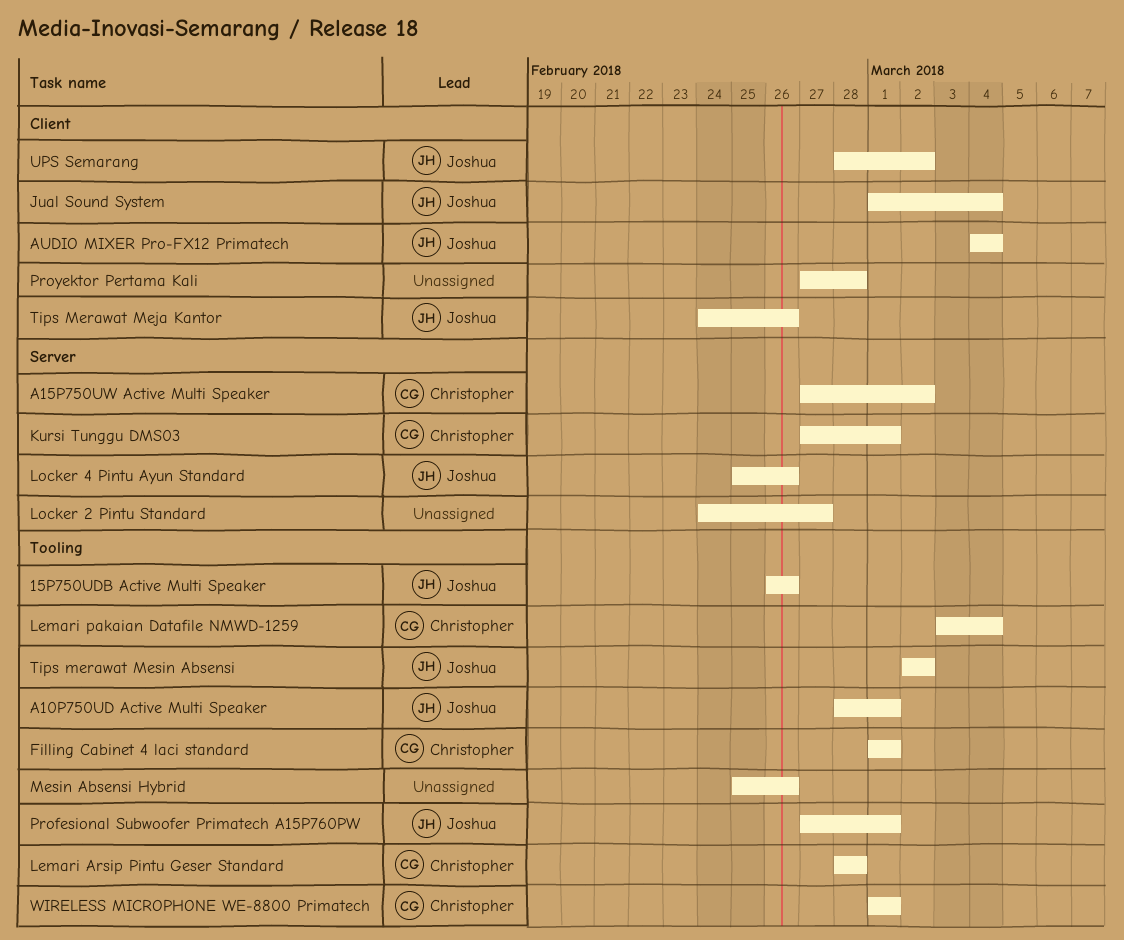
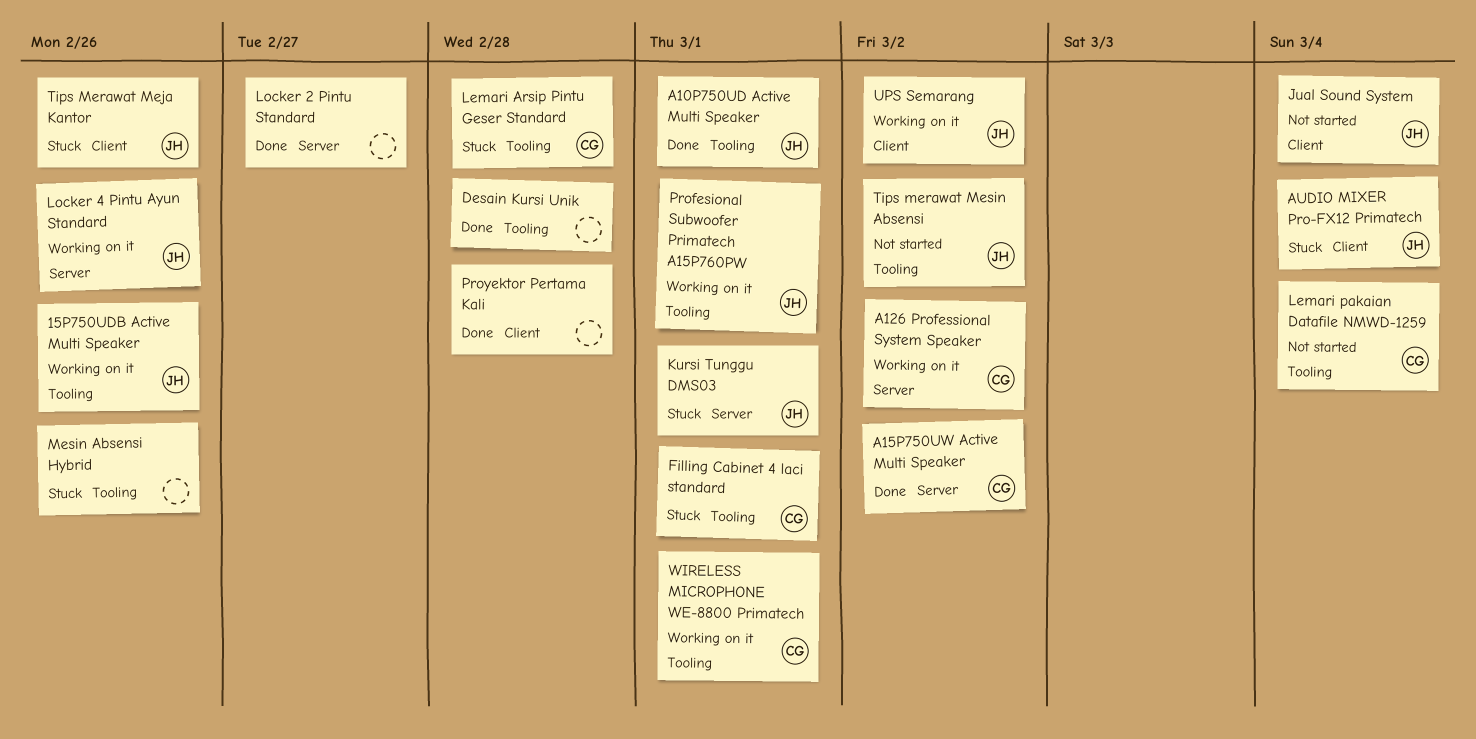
A126 Professional System Speaker: none -> present
Desain Kursi Unik: none -> present
Kursi Tunggu DMS03, owner: Christopher -> Joshua

